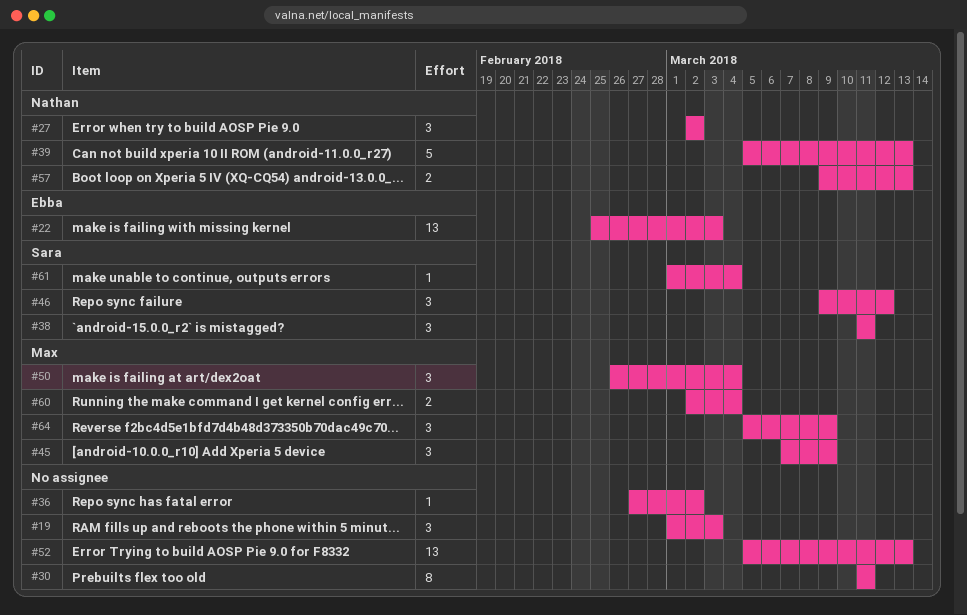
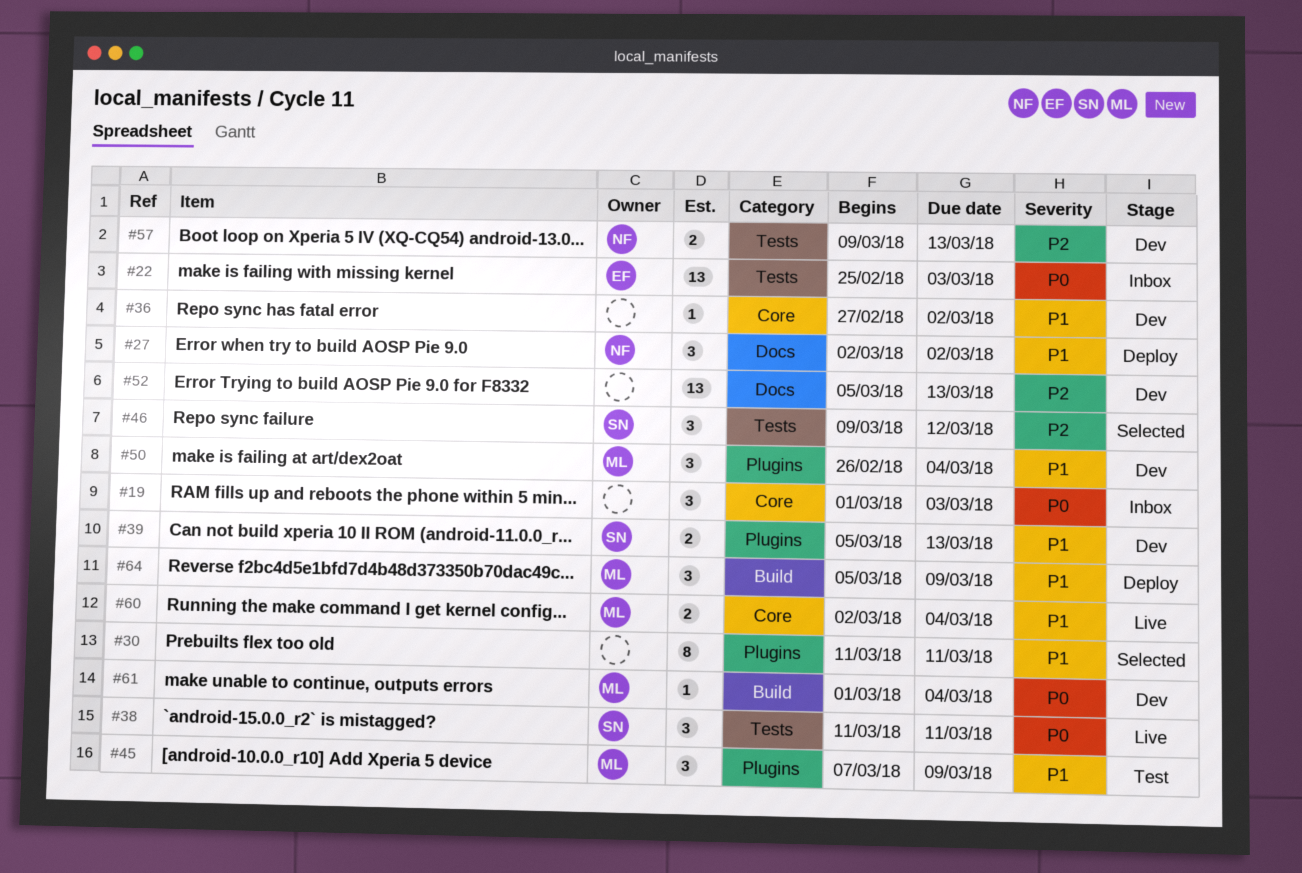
#39, owner: Nathan -> Sara
#39, estimate: 5 -> 2
#61, owner: Sara -> Max

